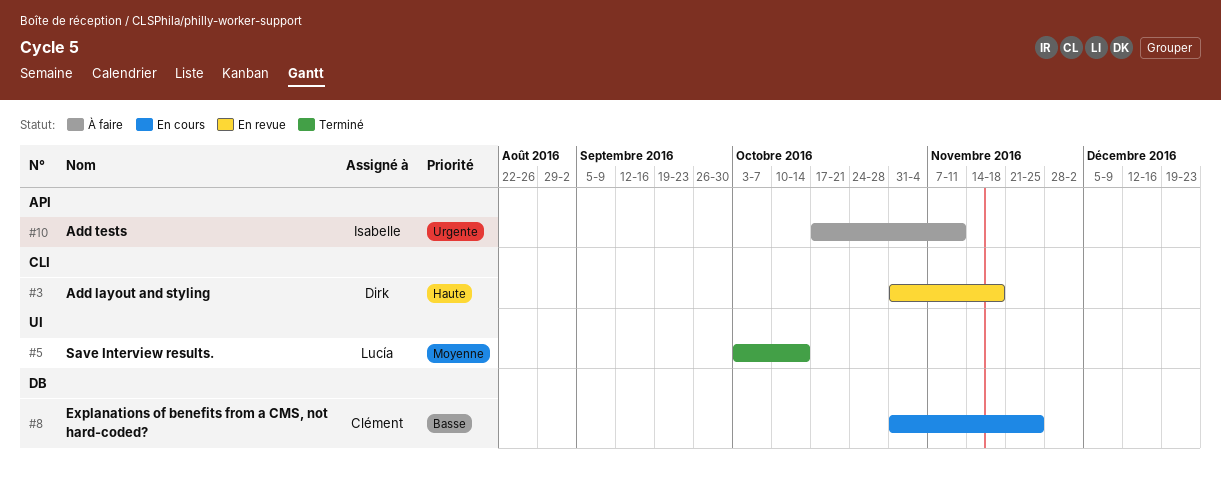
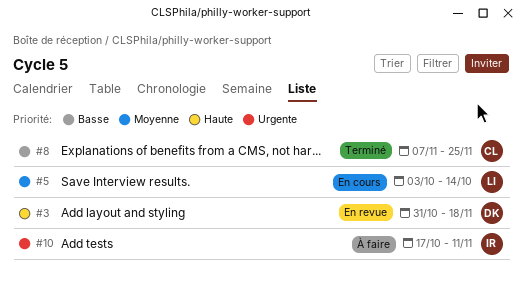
#5, status: Terminé -> En cours
#8, status: En cours -> Terminé
#8, start: Oct 31 -> Nov 7

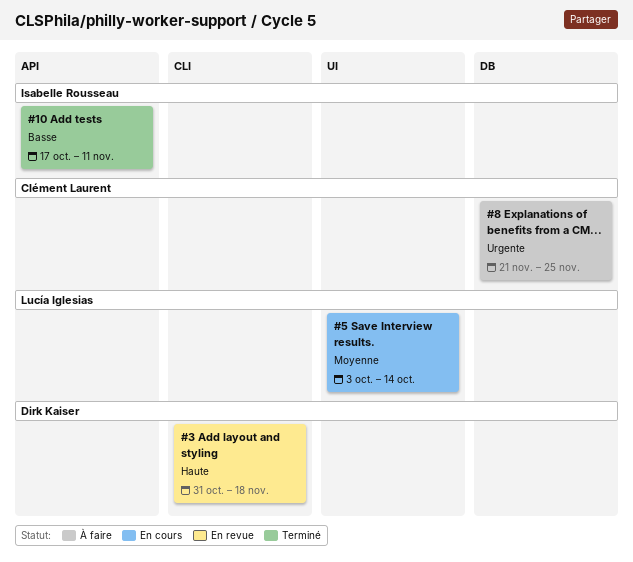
#8, status: Terminé -> À faire
#8, priority: Basse -> Urgente
#8, start: Nov 7 -> Nov 21
#10, status: À faire -> Terminé
#10, priority: Urgente -> Basse

